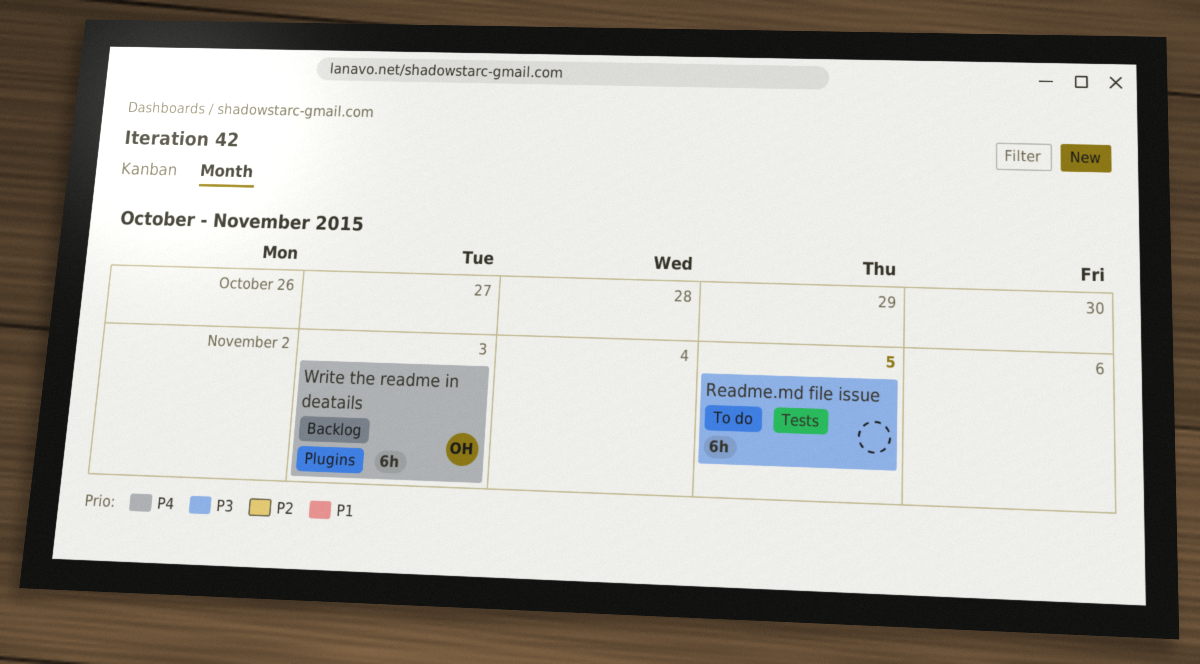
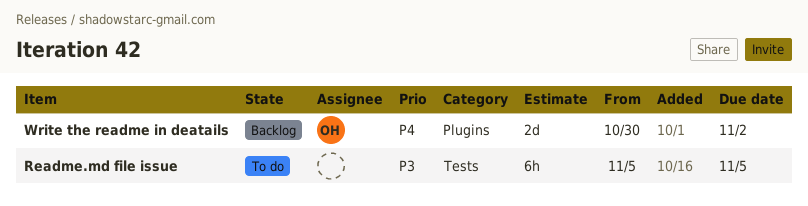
Write the readme in deatails, estimate: 6h -> 2d
Write the readme in deatails, due: Nov 3 -> Nov 2

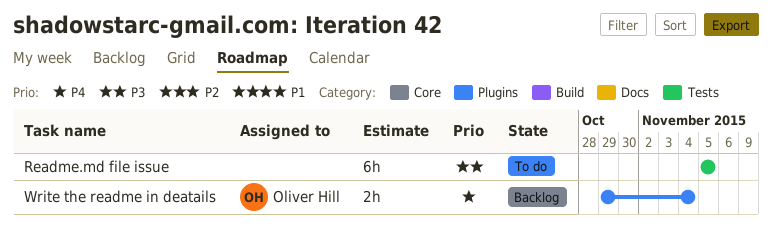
Write the readme in deatails, estimate: 2d -> 2h
Write the readme in deatails, start: Oct 30 -> Oct 29
Write the readme in deatails, due: Nov 2 -> Nov 4

